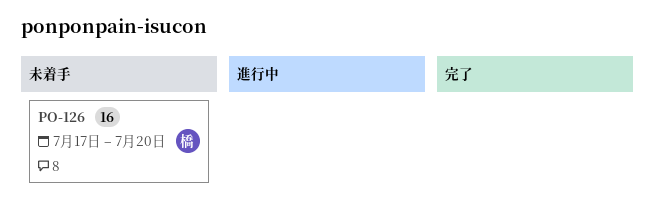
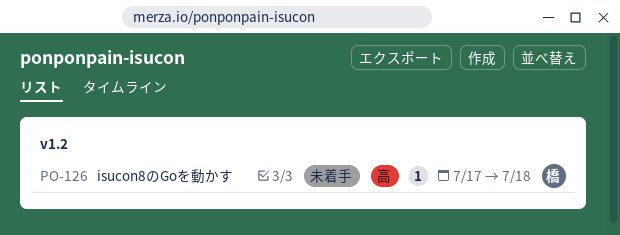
PO-126, estimate: 16 -> 1
PO-126, due: Jul 20 -> Jul 18

